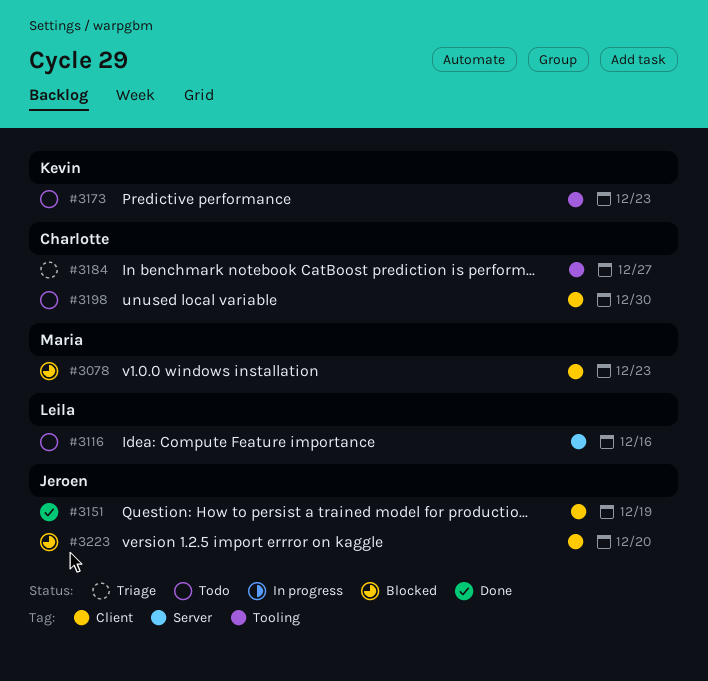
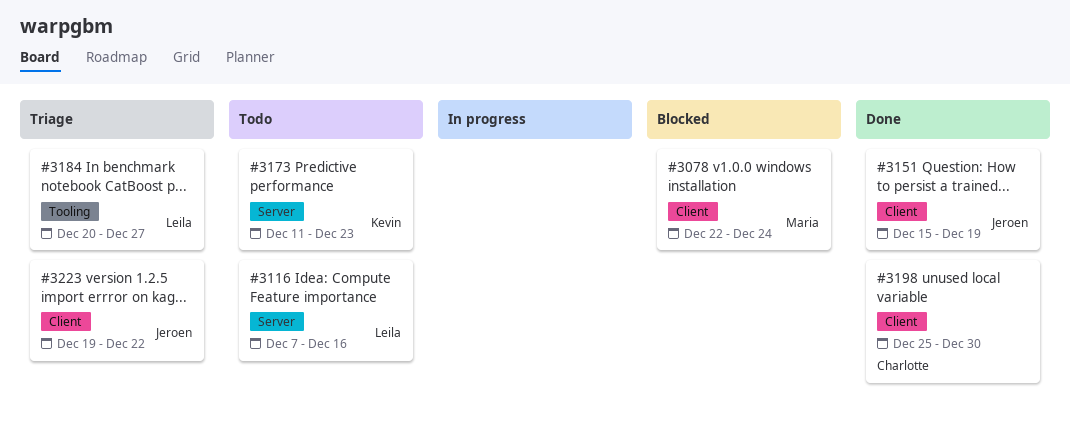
#3078, due: Dec 23 -> Dec 24
#3173, label: Tooling -> Server
#3184, owner: Charlotte -> Leila
#3198, status: Todo -> Done
#3223, status: Blocked -> Triage
#3223, due: Dec 20 -> Dec 22

